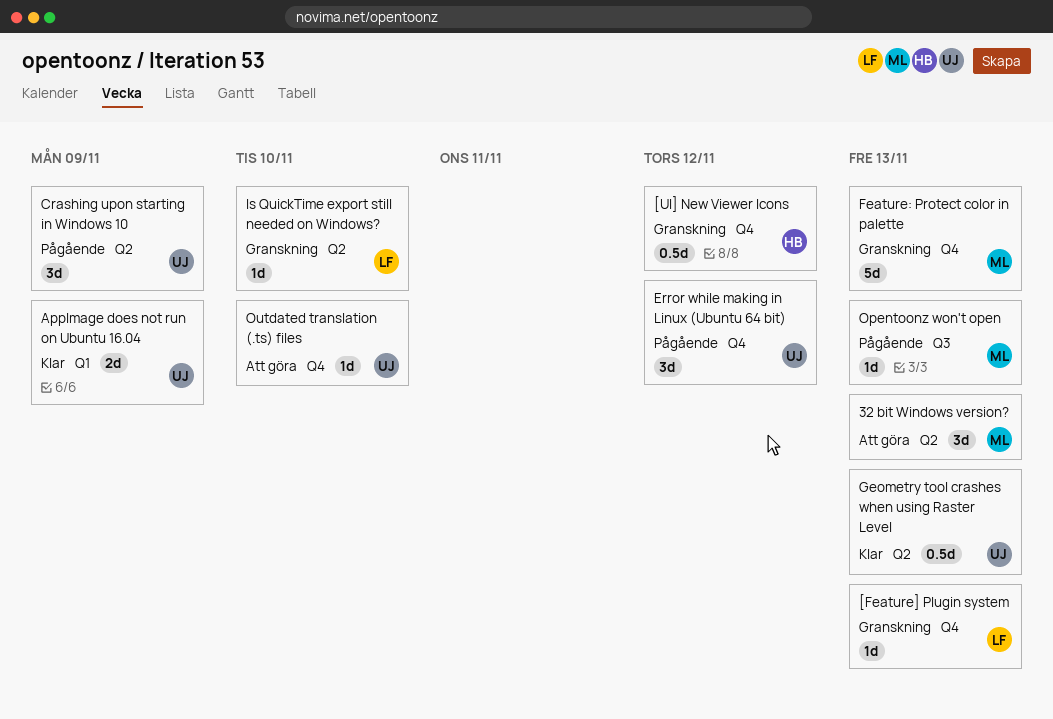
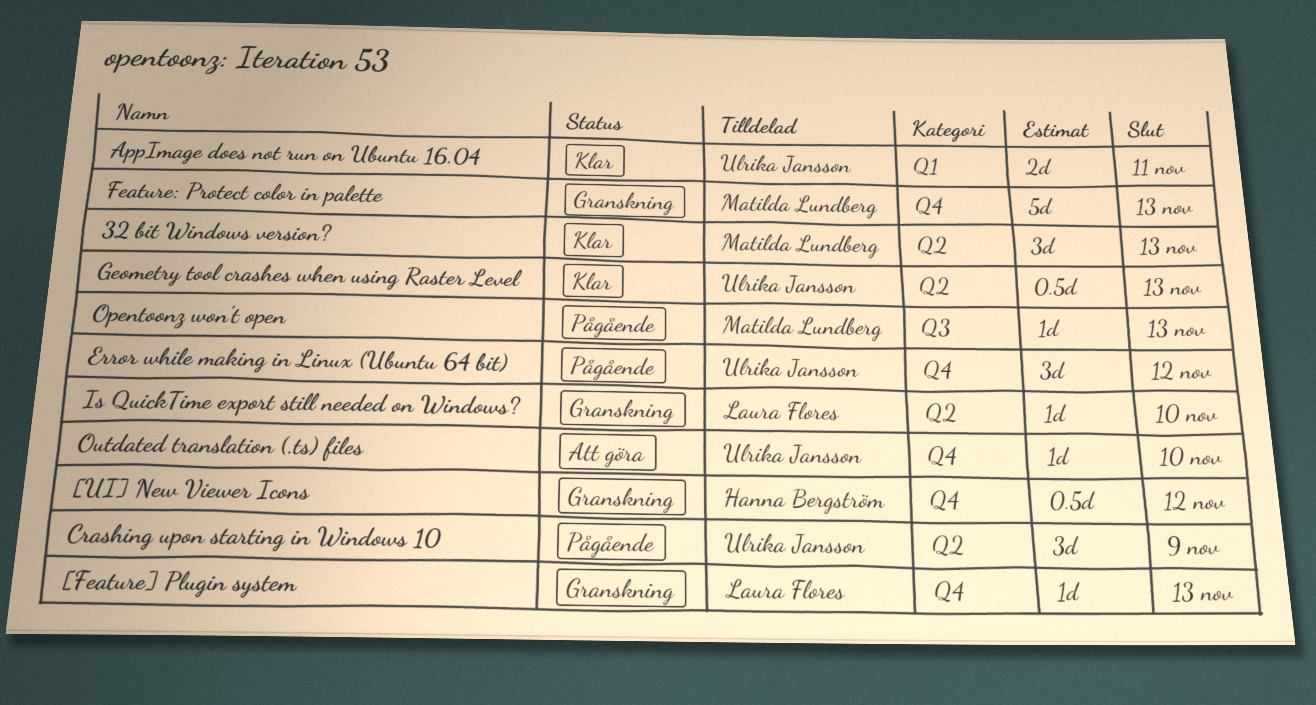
32 bit Windows version?, status: Att göra -> Klar
AppImage does not run on Ubuntu 16.04, due: Nov 9 -> Nov 11

